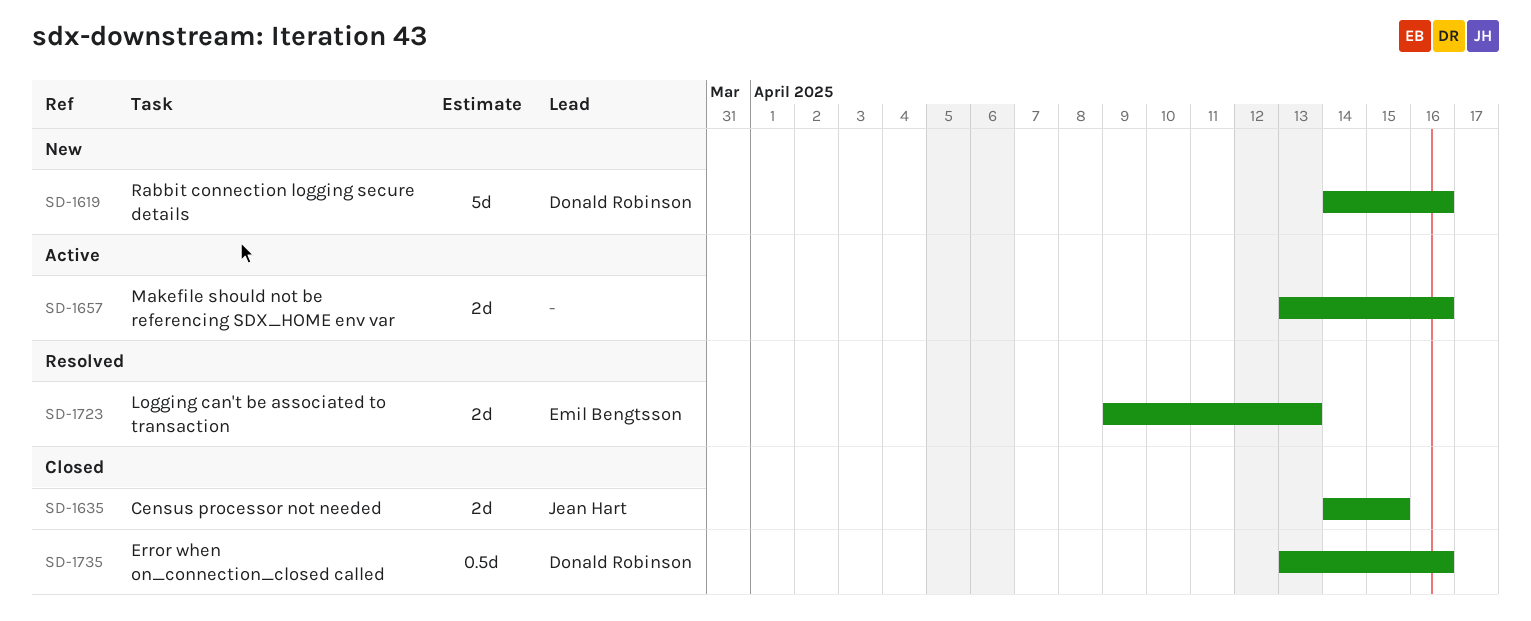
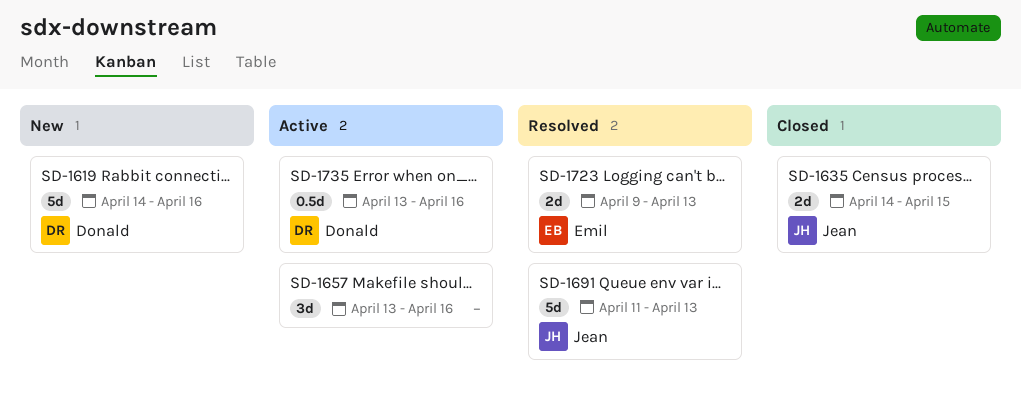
SD-1657, estimate: 2d -> 3d
SD-1691: none -> present
SD-1735, status: Closed -> Active

